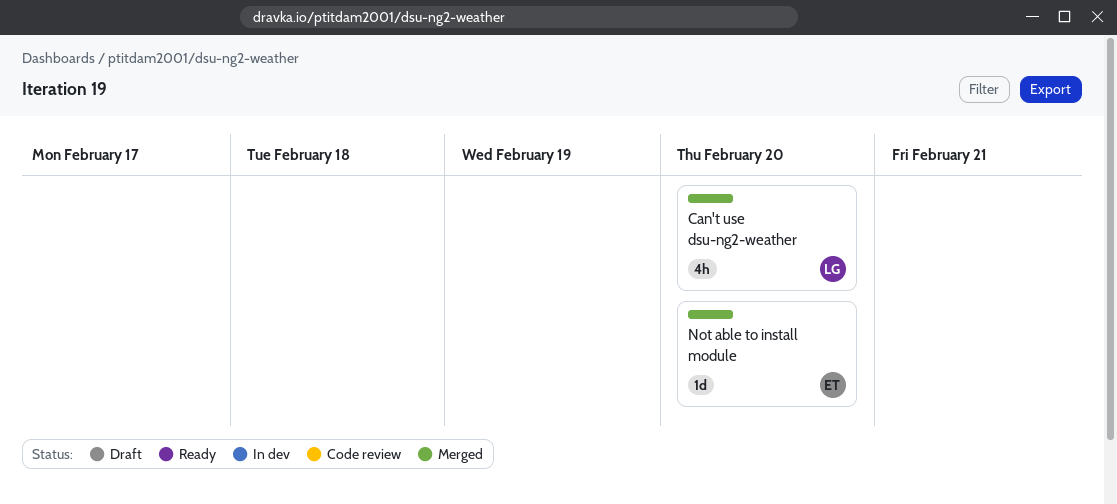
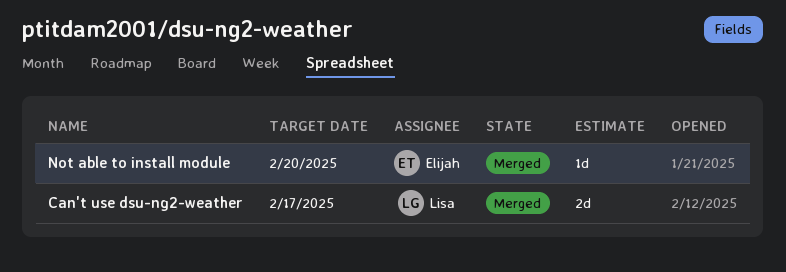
Can't use dsu-ng2-weather, estimate: 4h -> 2d
Can't use dsu-ng2-weather, due: Feb 20 -> Feb 17

